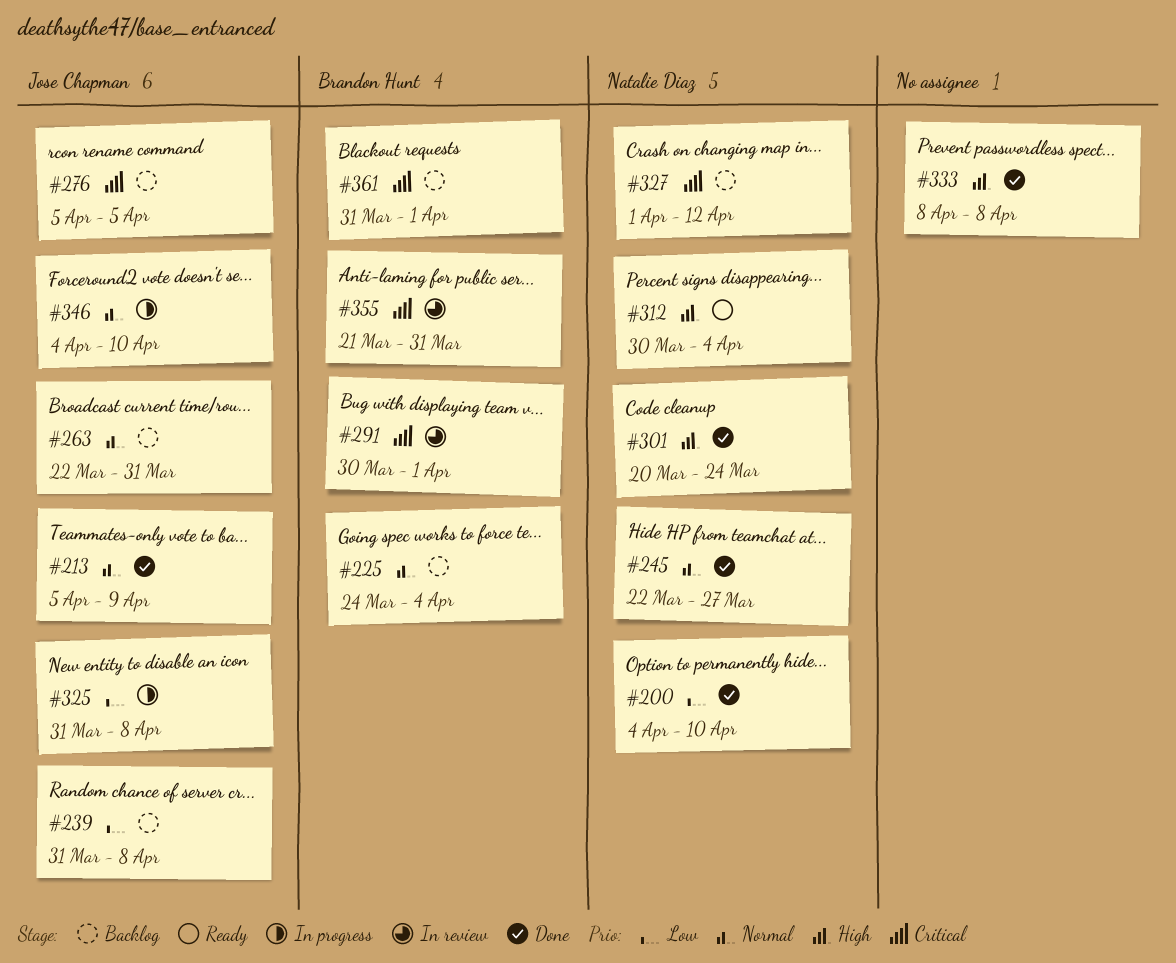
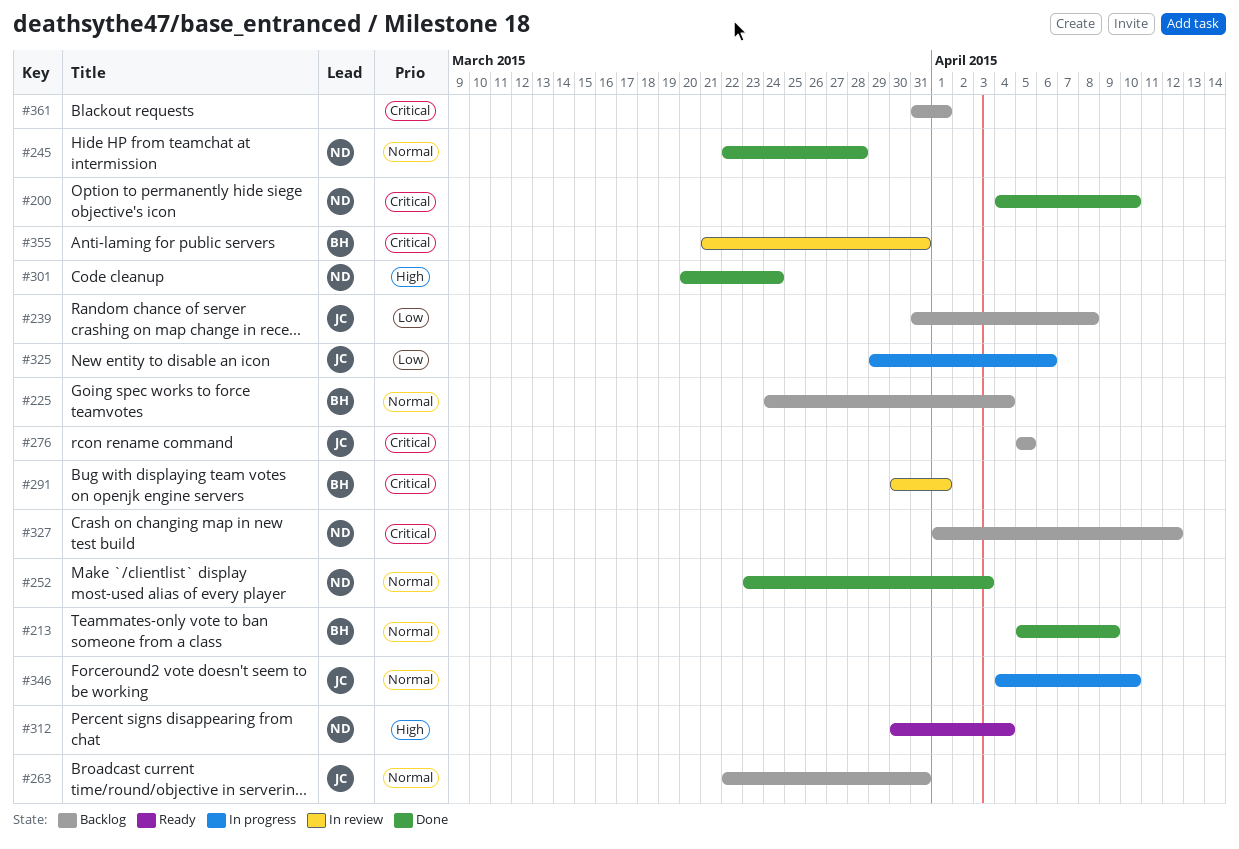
#200, priority: Low -> Critical
#213, owner: Jose Chapman -> Brandon Hunt
#245, due: Mar 27 -> Mar 28
#252: none -> present
#325, start: Mar 31 -> Mar 29
#325, due: Apr 8 -> Apr 6
#333: present -> none
#361, owner: Brandon Hunt -> none

